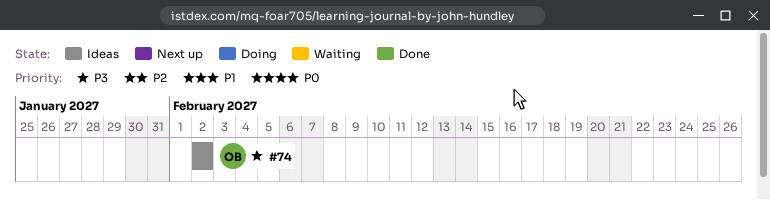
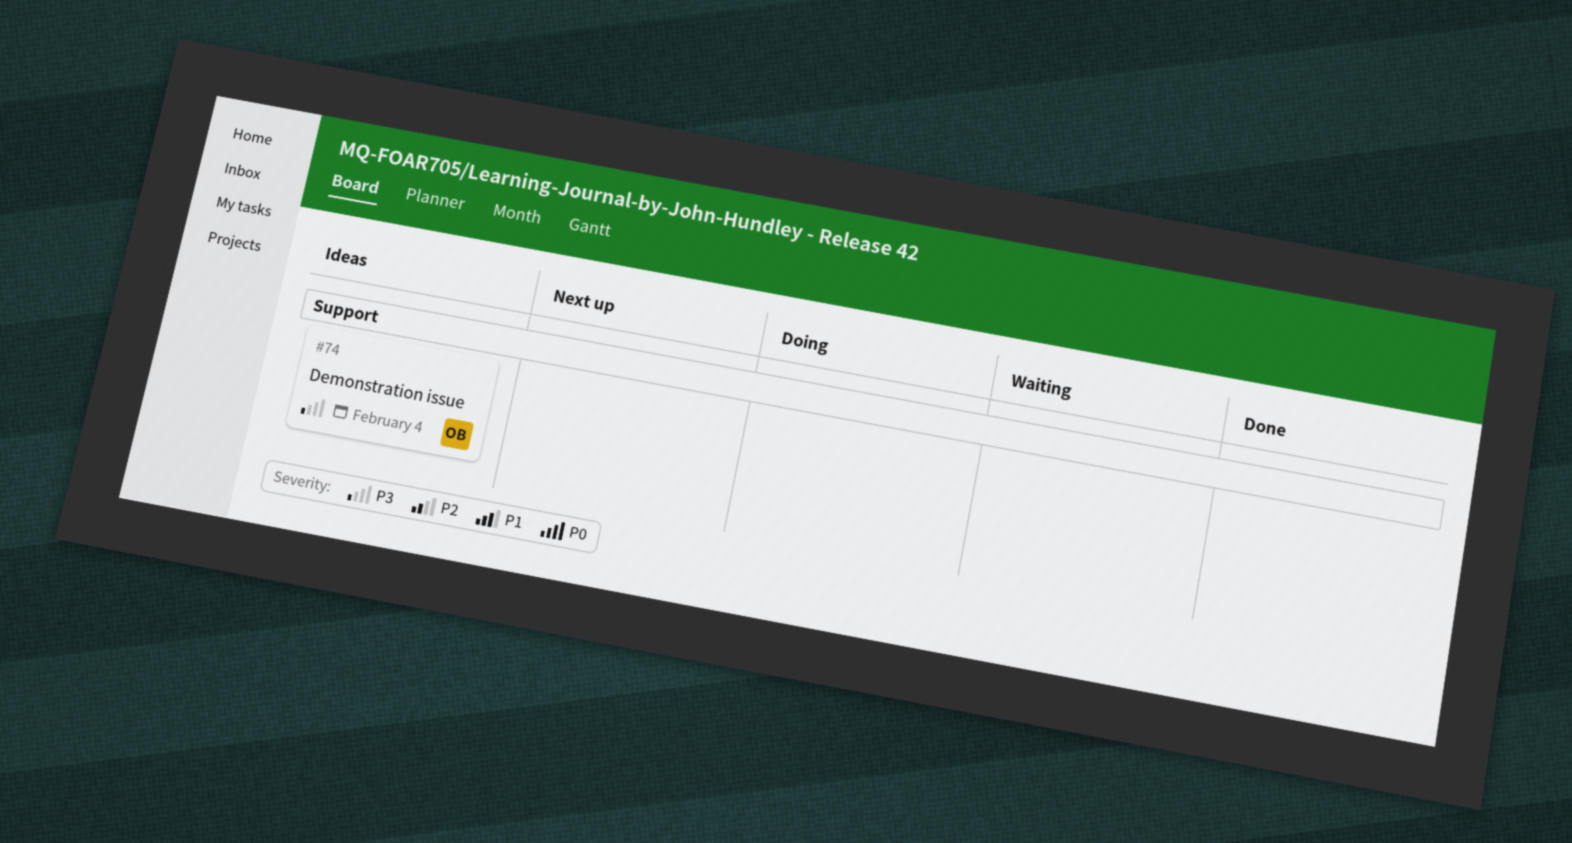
#74, due: Feb 2 -> Feb 4

